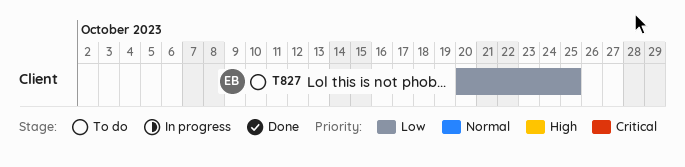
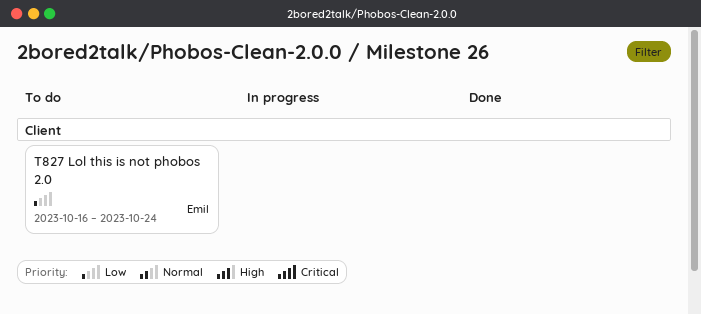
T827, start: Oct 20 -> Oct 16
T827, due: Oct 25 -> Oct 24

